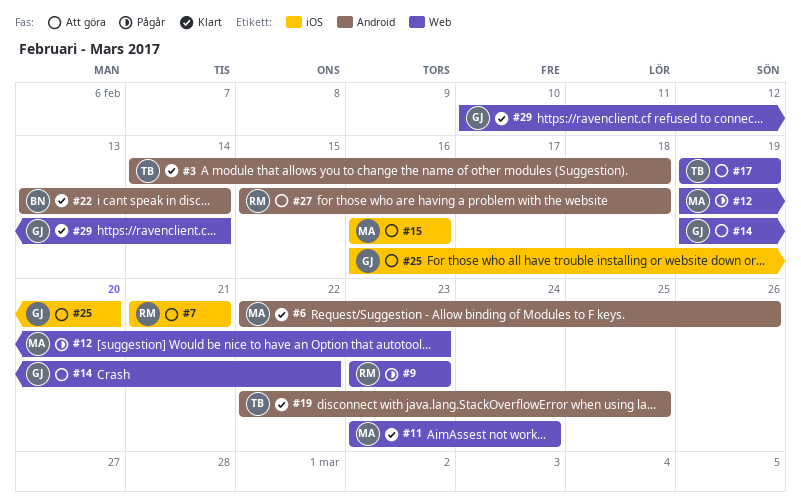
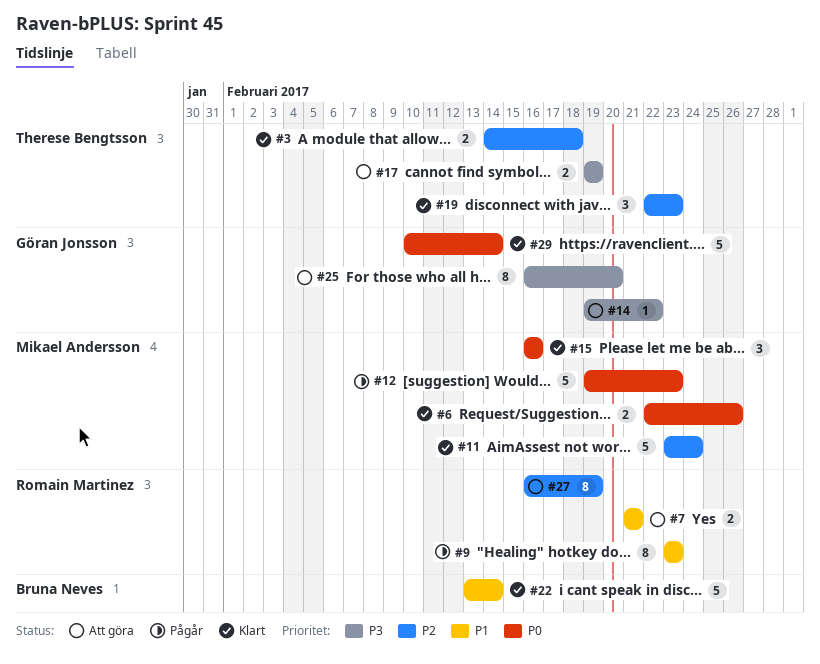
#15, status: Att göra -> Klart
#19, due: Feb 25 -> Feb 23
#27, start: Feb 15 -> Feb 16
#27, due: Feb 18 -> Feb 19

